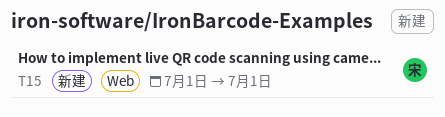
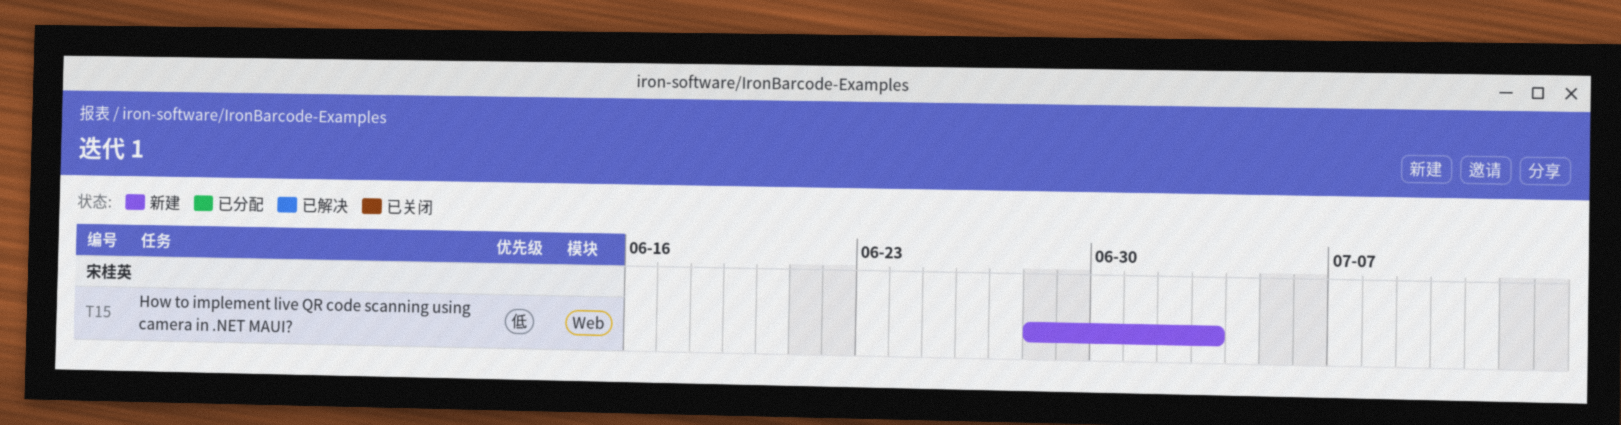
T15, start: Jul 1 -> Jun 28
T15, due: Jul 1 -> Jul 3

